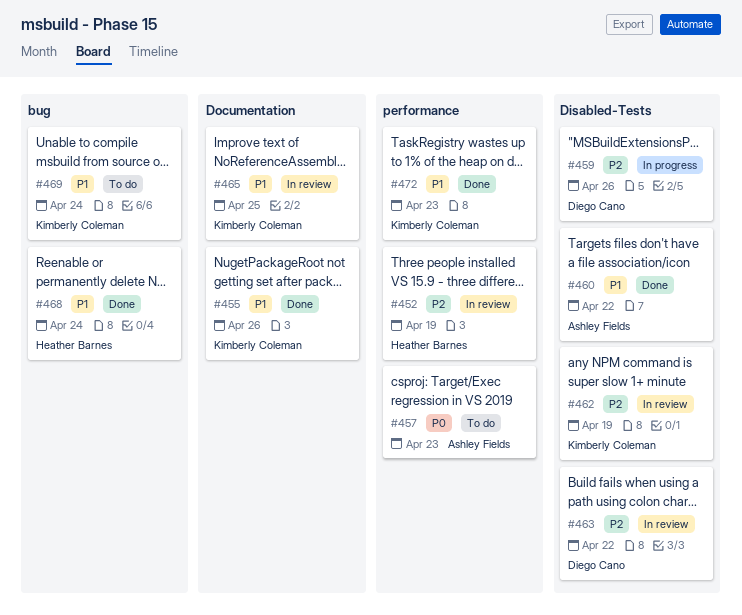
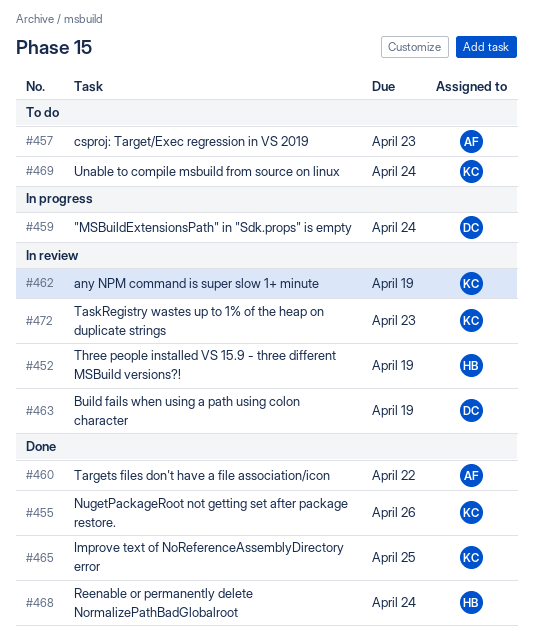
#459, due: Apr 26 -> Apr 24
#463, due: Apr 22 -> Apr 19
#465, status: In review -> Done
#472, status: Done -> In review

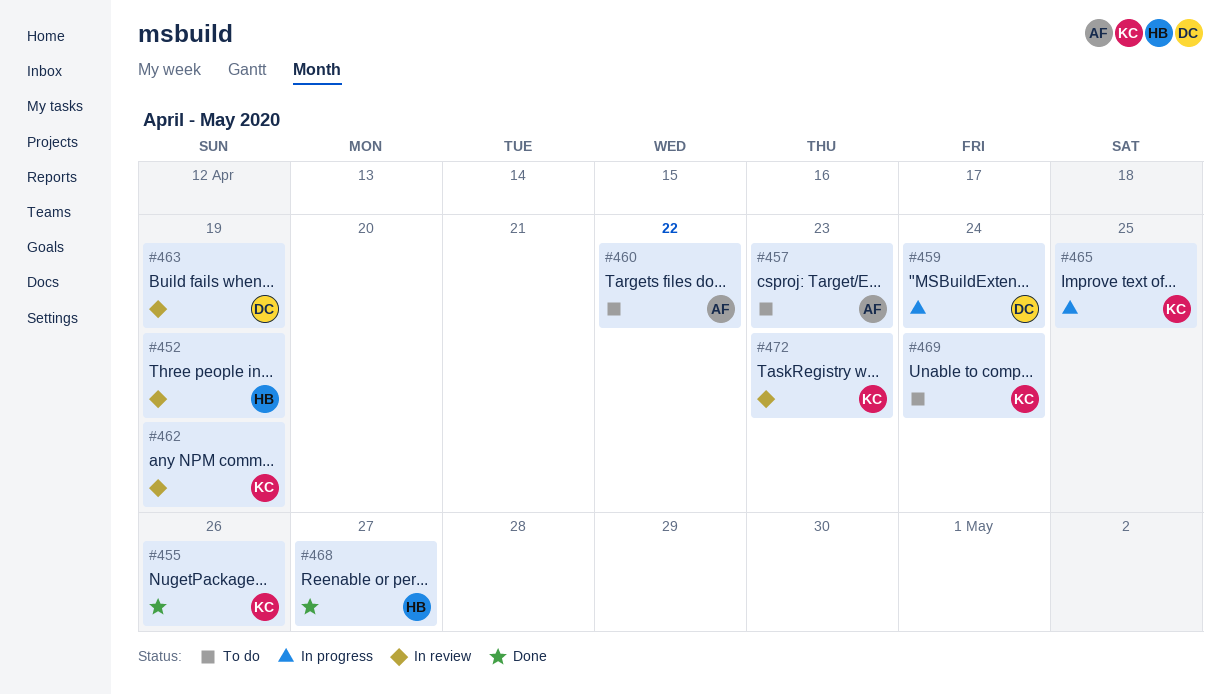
#460, status: Done -> To do
#465, status: Done -> In progress
#468, due: Apr 24 -> Apr 27

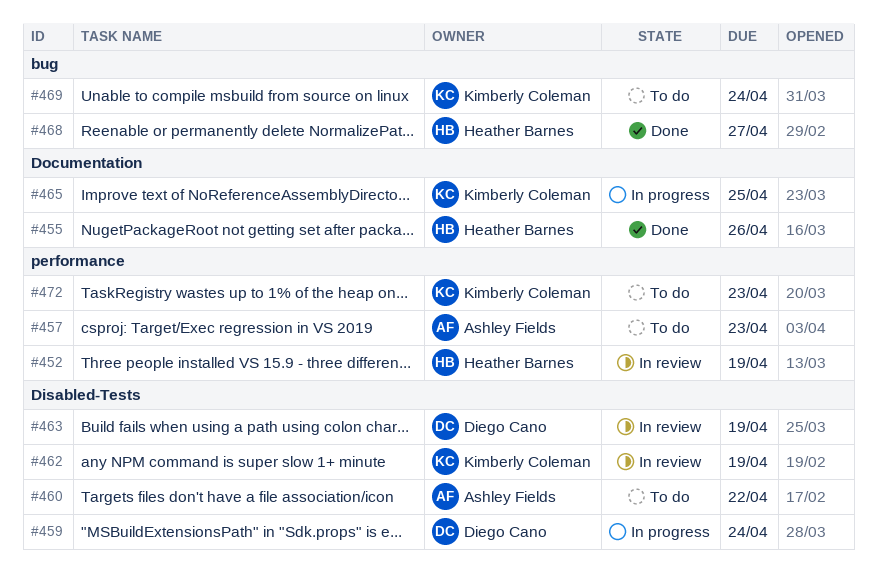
#455, owner: Kimberly Coleman -> Heather Barnes
#472, status: In review -> To do

